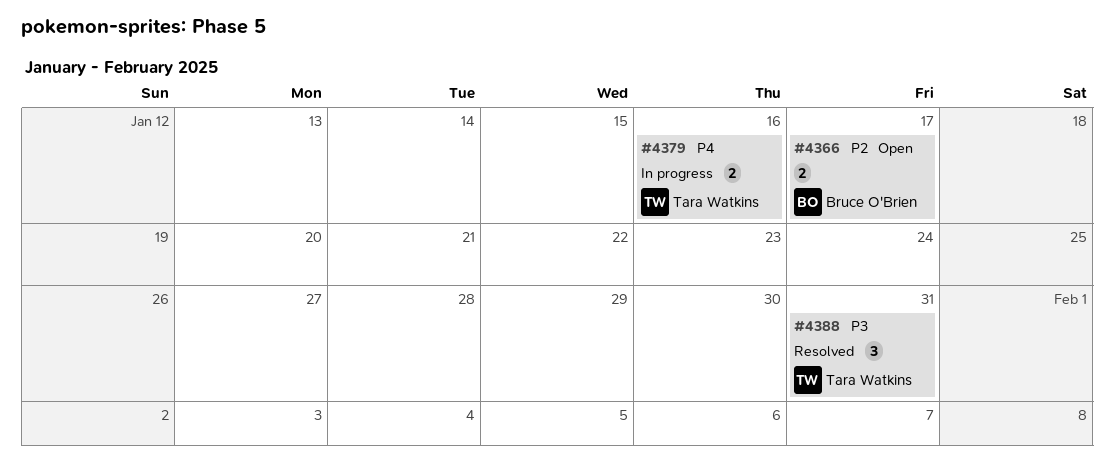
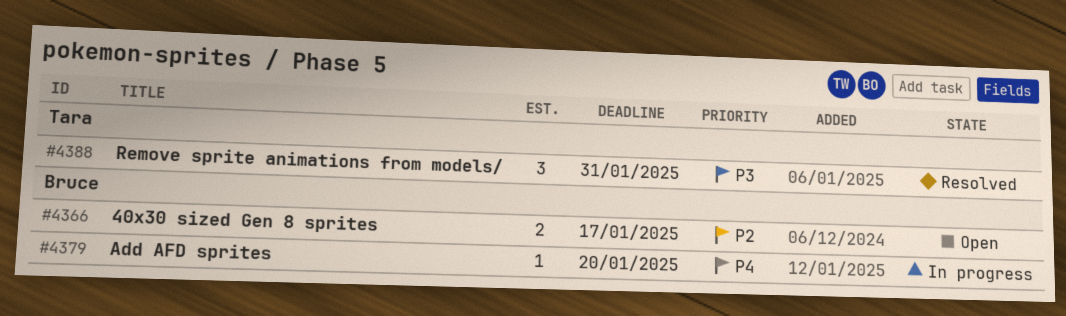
#4379, owner: Tara Watkins -> Bruce O'Brien
#4379, estimate: 2 -> 1
#4379, due: Jan 16 -> Jan 20

